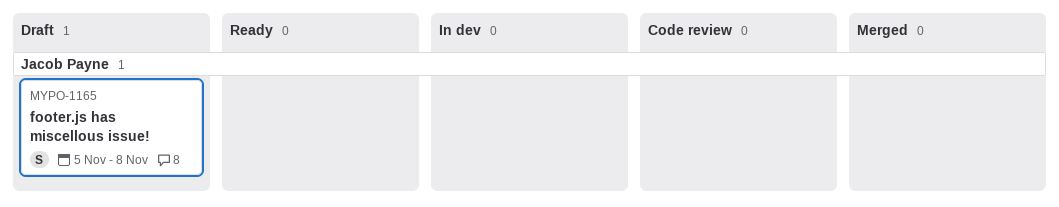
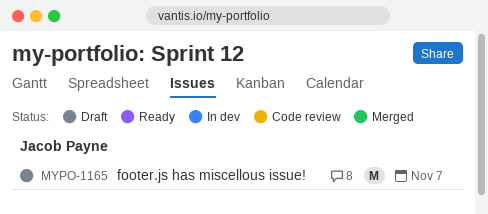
MYPO-1165, estimate: S -> M
MYPO-1165, due: Nov 8 -> Nov 7

